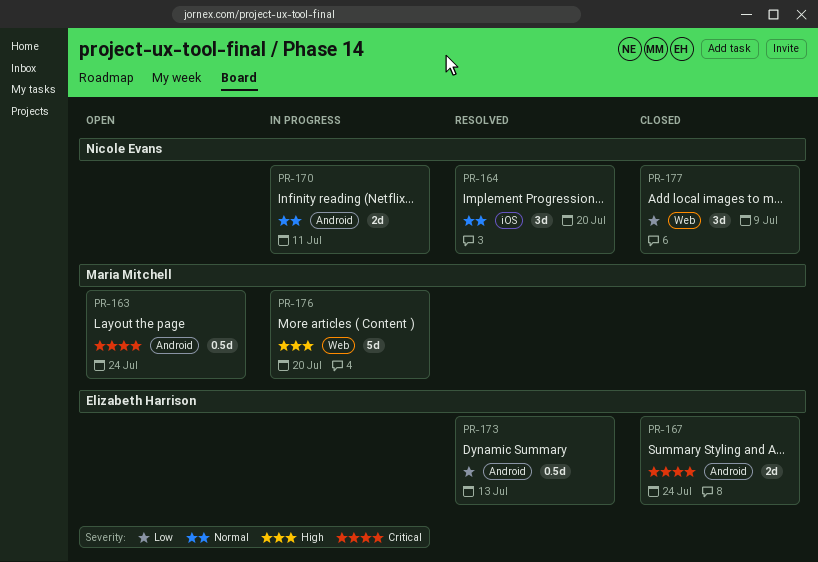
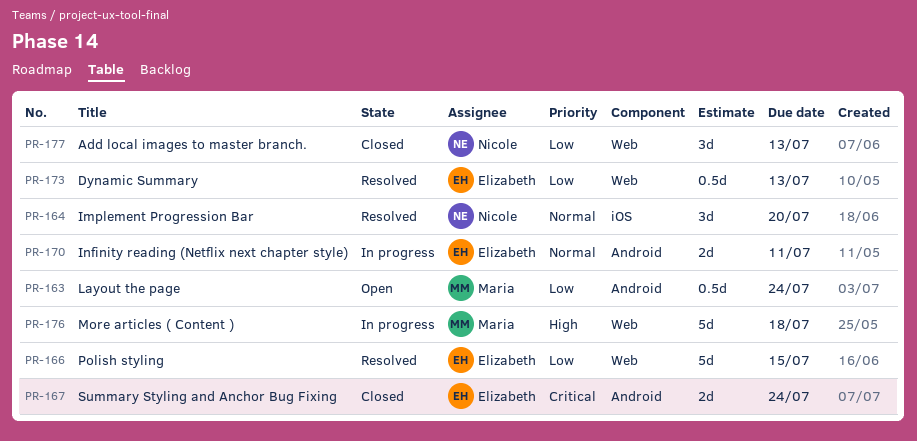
PR-163, priority: Critical -> Low
PR-166: none -> present
PR-170, owner: Nicole Evans -> Elizabeth Harrison
PR-173, label: Android -> Web
PR-176, due: Jul 20 -> Jul 18
PR-177, due: Jul 9 -> Jul 13

